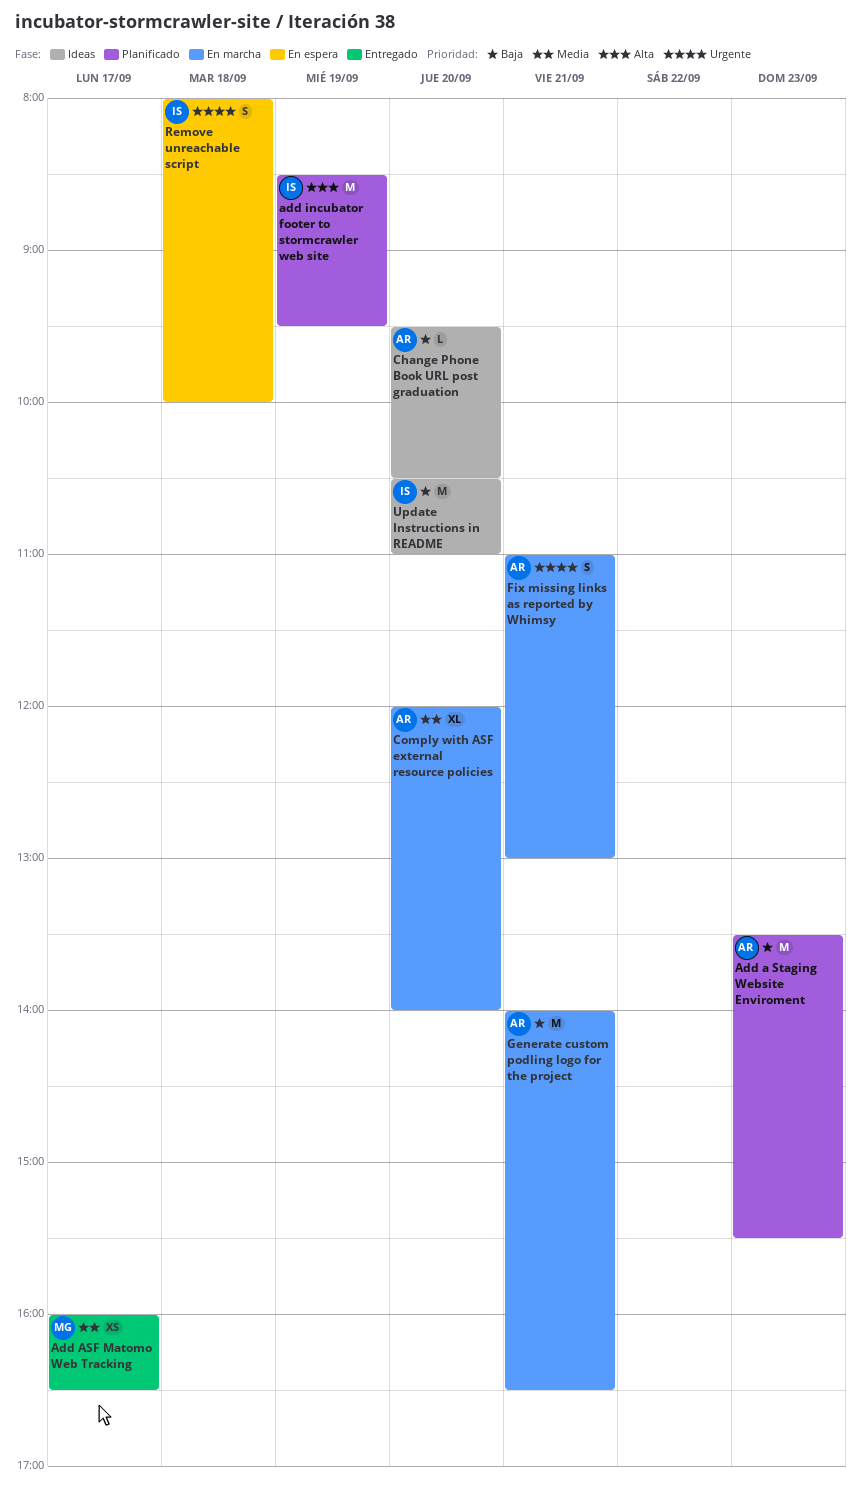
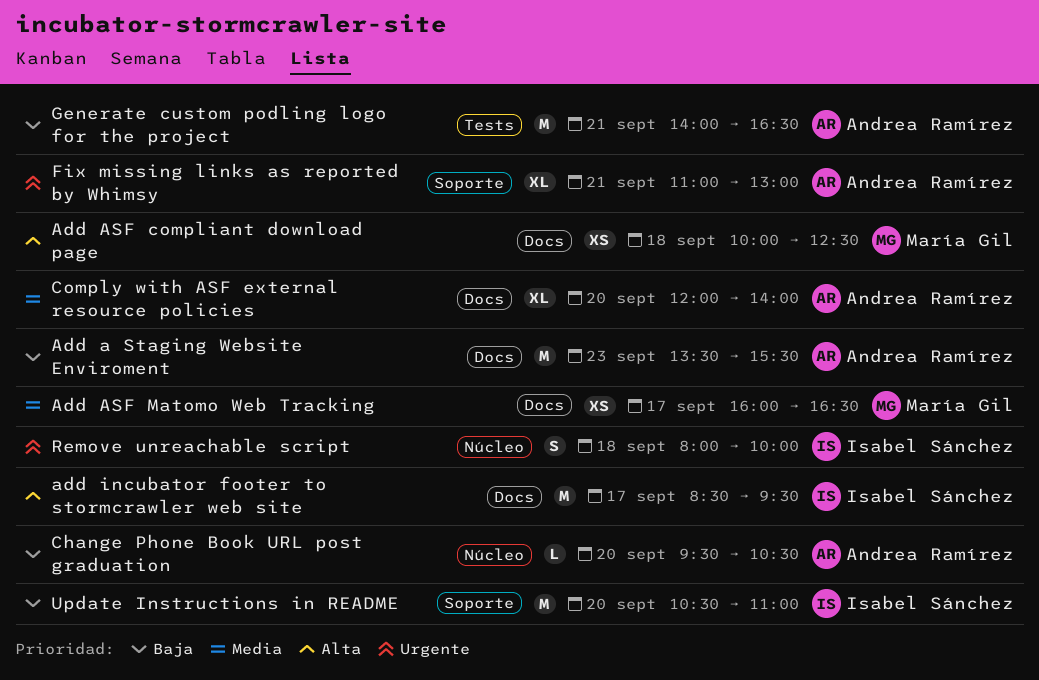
Add ASF compliant download page: none -> present
add incubator footer to stormcrawler web site, day: Sep 19 -> Sep 17
Fix missing links as reported by Whimsy, estimate: S -> XL

